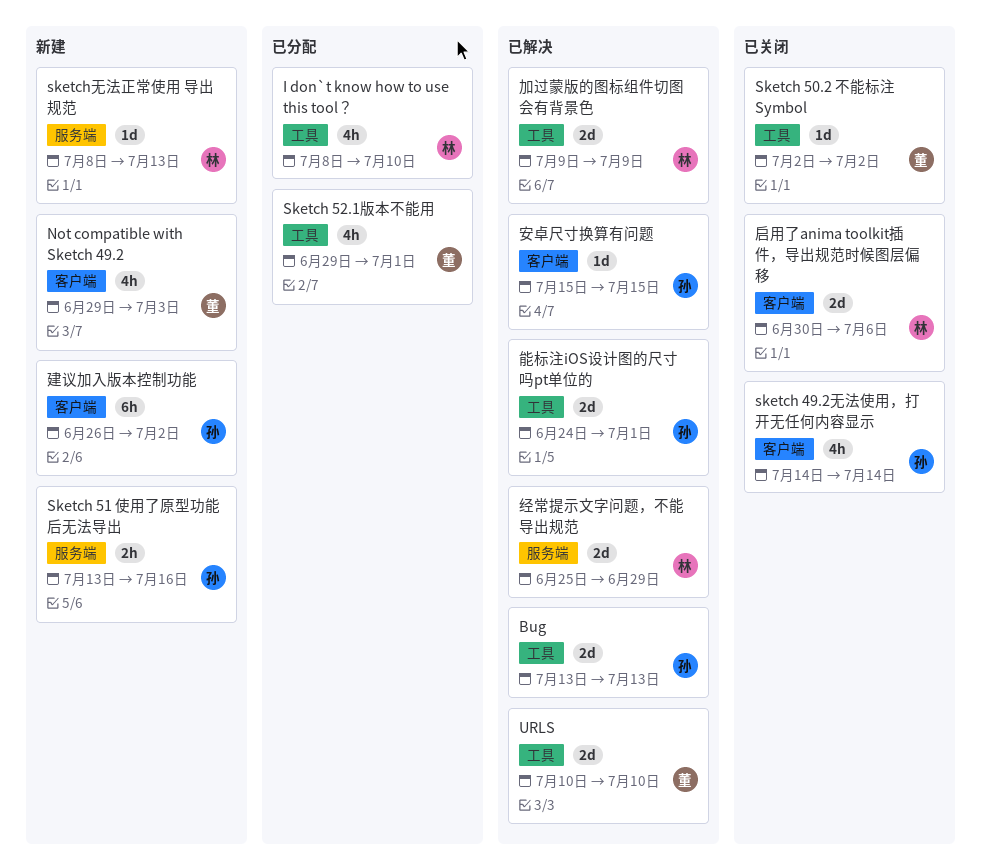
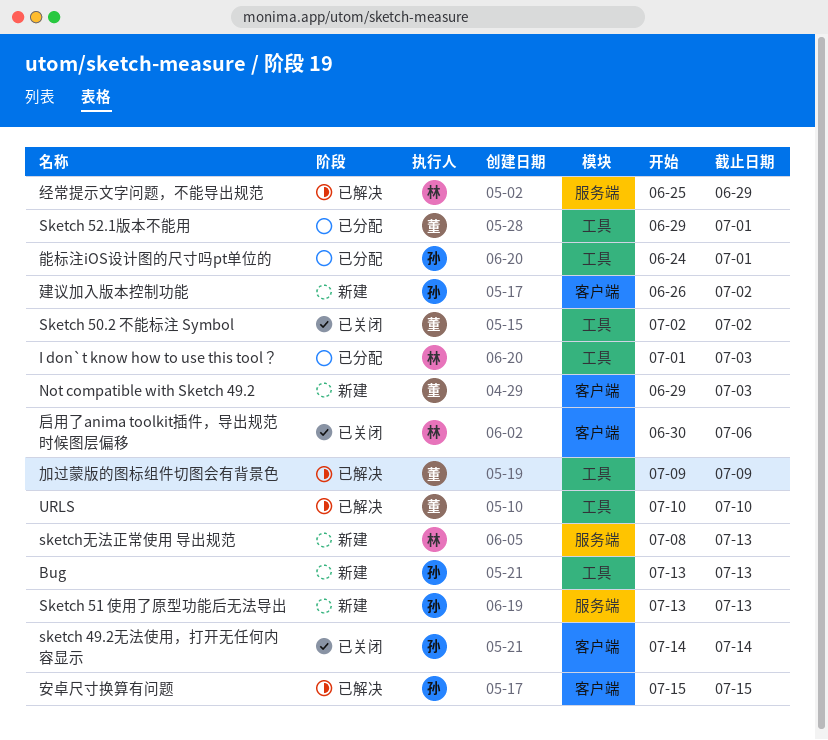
Bug, status: 已解决 -> 新建
I don`t know how to use this tool？, start: Jul 8 -> Jul 1
I don`t know how to use this tool？, due: Jul 10 -> Jul 3
Sketch 51 使用了原型功能后无法导出, due: Jul 16 -> Jul 13
加过蒙版的图标组件切图会有背景色, owner: 林 -> 董
能标注iOS设计图的尺寸吗pt单位的, status: 已解决 -> 已分配

